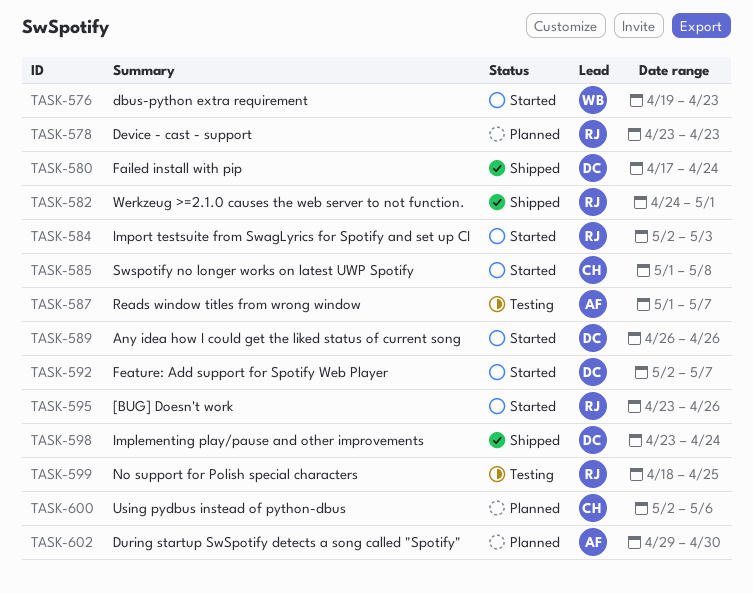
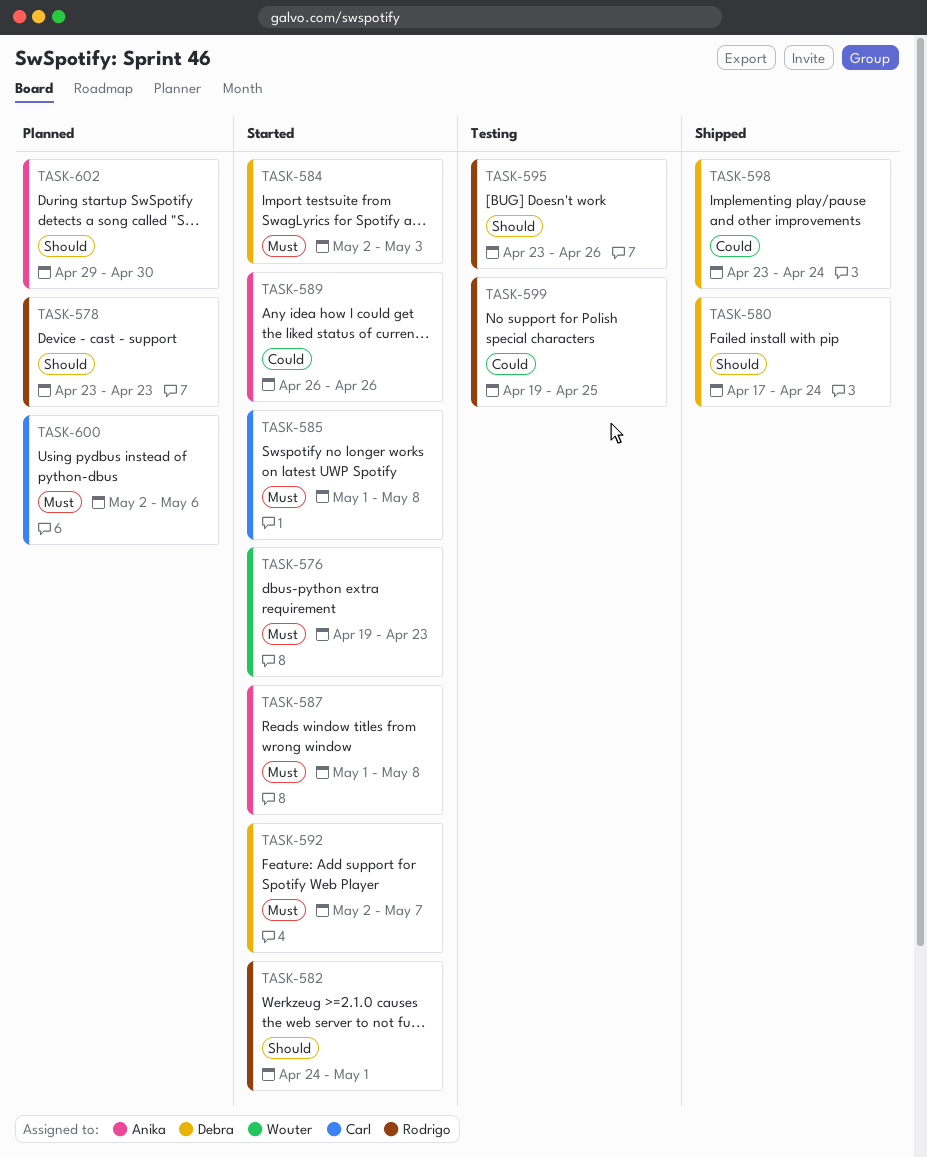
TASK-582, status: Shipped -> Started
TASK-584, owner: Rodrigo -> Debra
TASK-587, status: Testing -> Started
TASK-587, due: May 7 -> May 8
TASK-589, owner: Debra -> Anika
TASK-595, status: Started -> Testing
TASK-599, start: Apr 18 -> Apr 19

